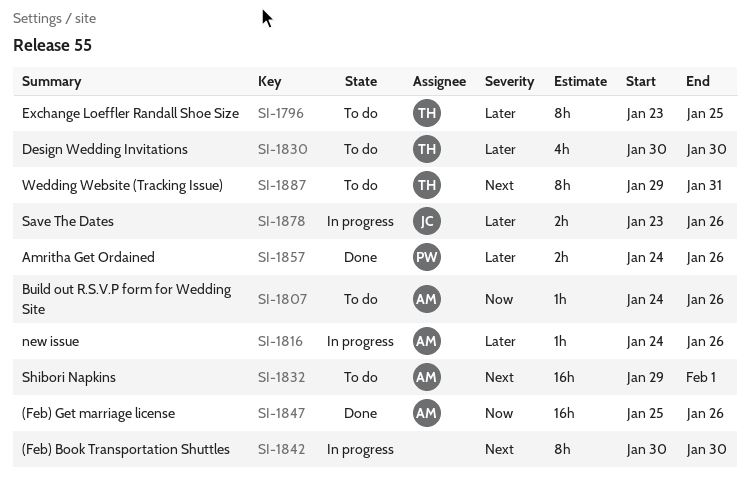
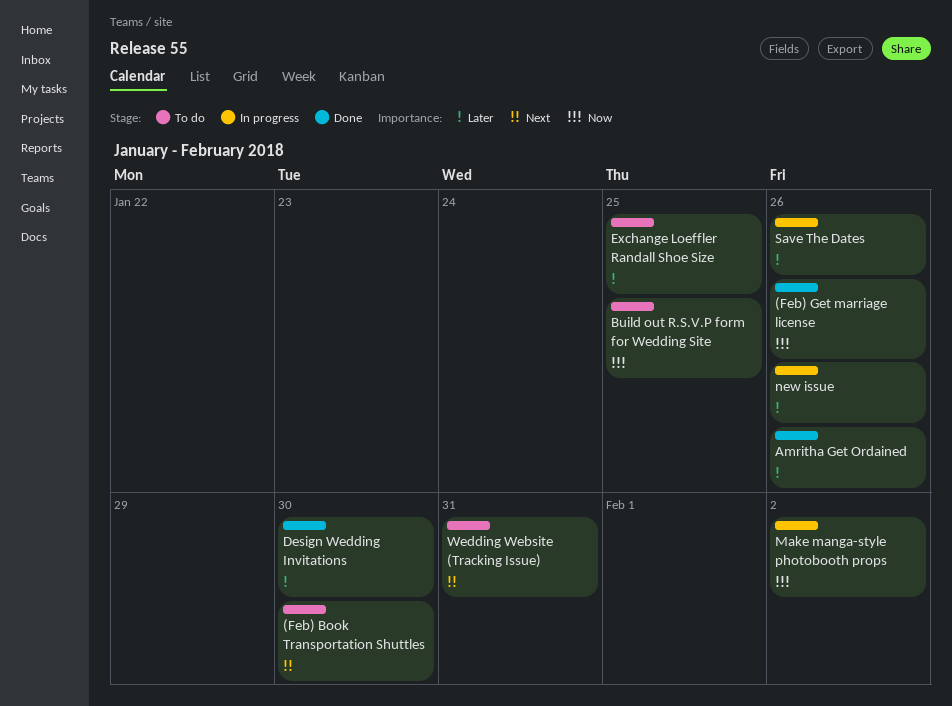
(Feb) Book Transportation Shuttles, status: In progress -> To do
Build out R.S.V.P form for Wedding Site, due: Jan 26 -> Jan 25
Design Wedding Invitations, status: To do -> Done
Make manga-style photobooth props: none -> present
Shibori Napkins: present -> none

